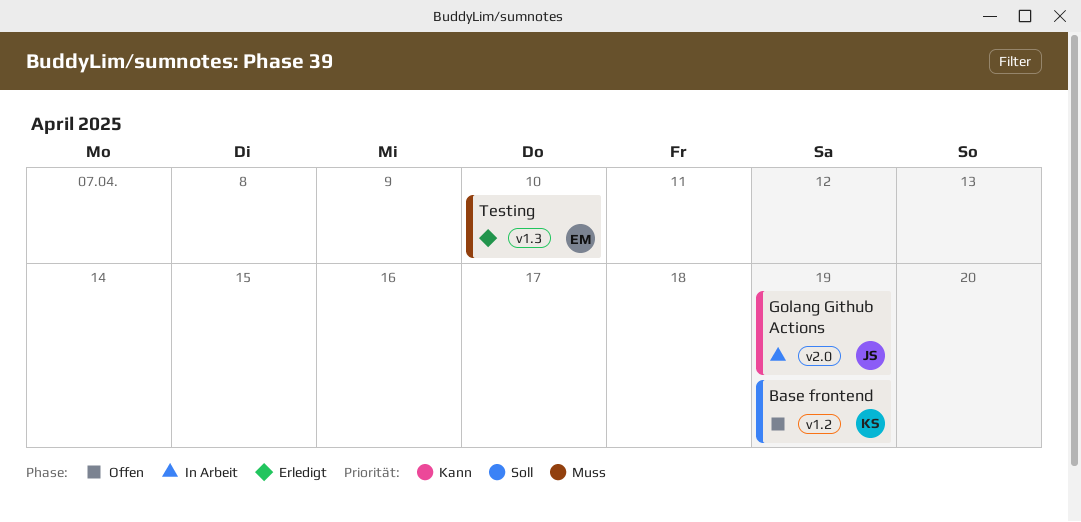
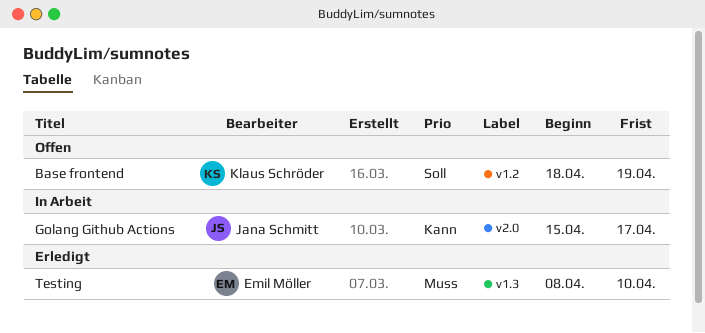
Golang Github Actions, due: Apr 19 -> Apr 17

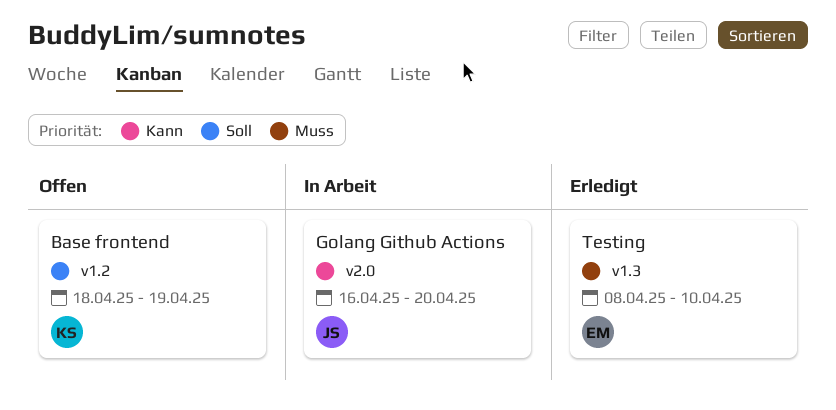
Golang Github Actions, start: Apr 15 -> Apr 16
Golang Github Actions, due: Apr 17 -> Apr 20

